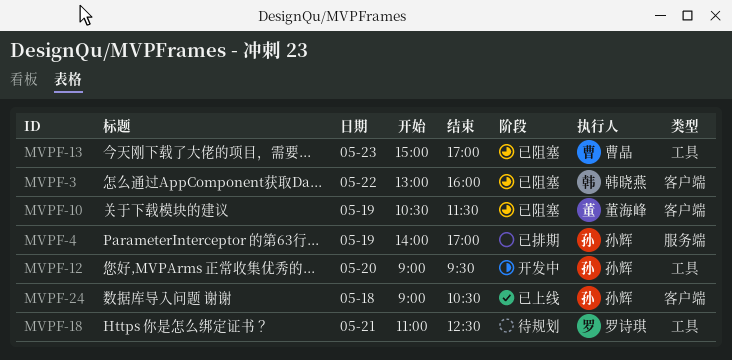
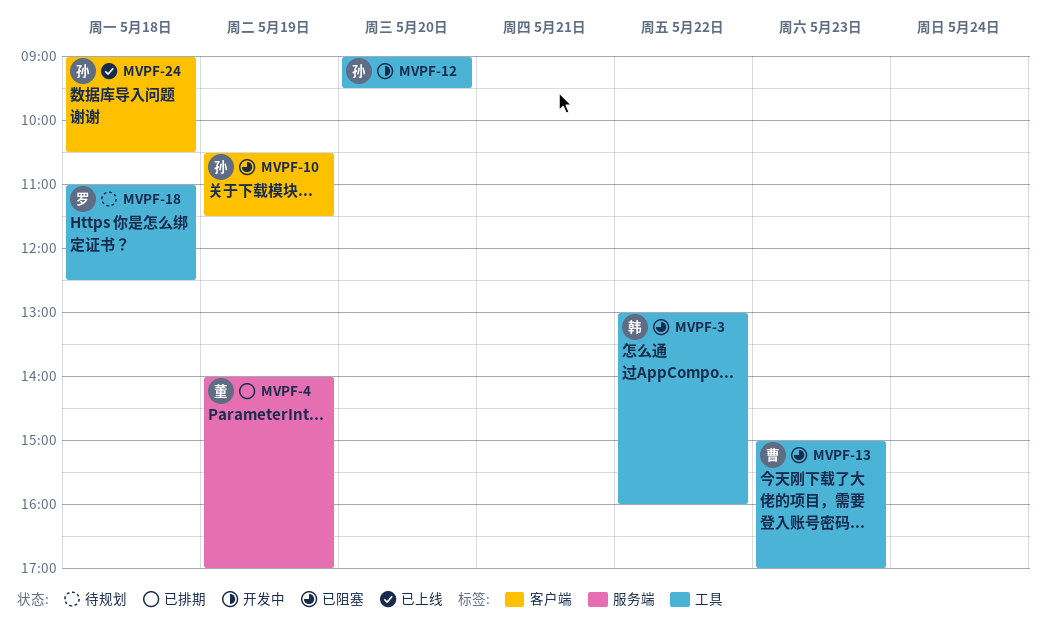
MVPF-3, label: 客户端 -> 工具
MVPF-4, owner: 孙辉 -> 董海峰
MVPF-10, owner: 董海峰 -> 孙辉
MVPF-18, day: May 21 -> May 18

